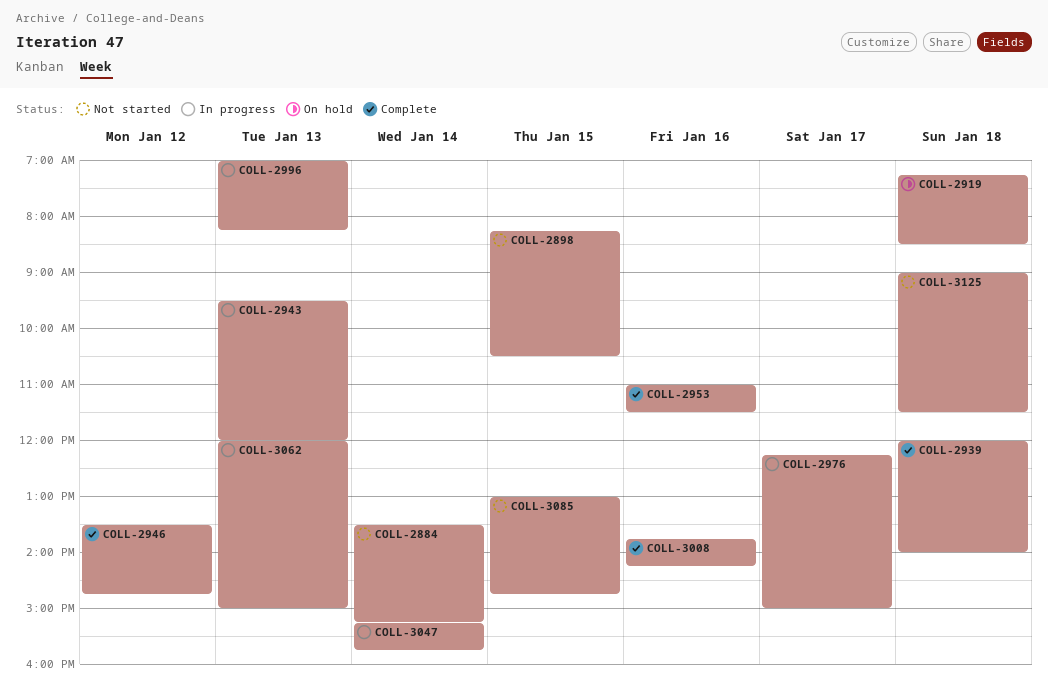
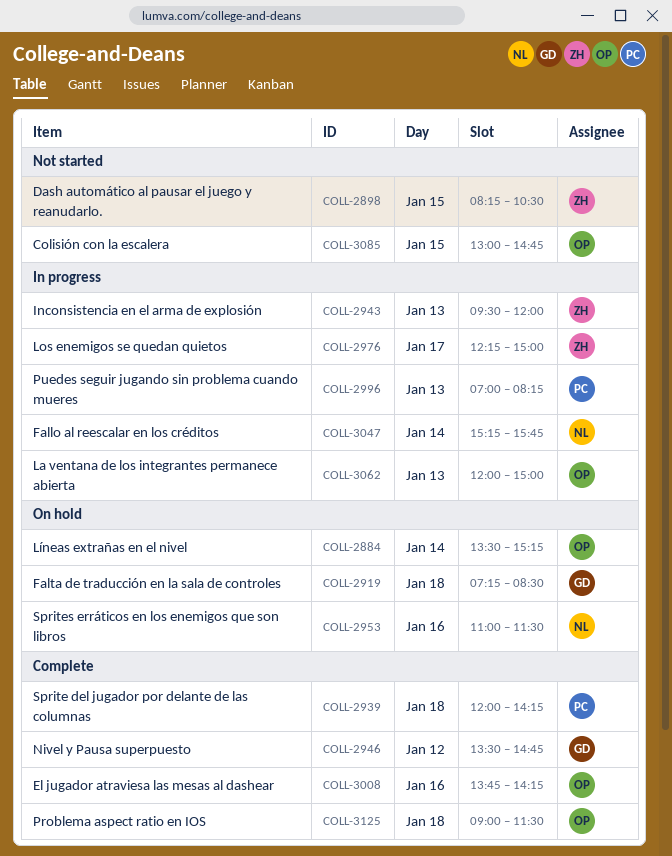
COLL-2884, status: Not started -> On hold
COLL-2939, ends: 14:00 -> 14:15
COLL-2953, status: Complete -> On hold
COLL-3125, status: Not started -> Complete

